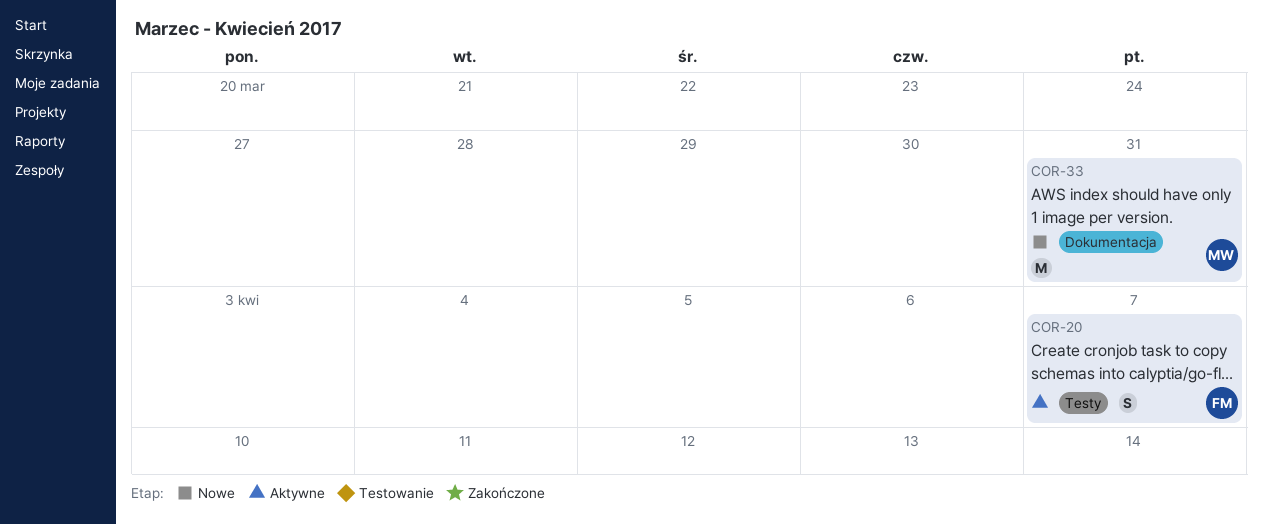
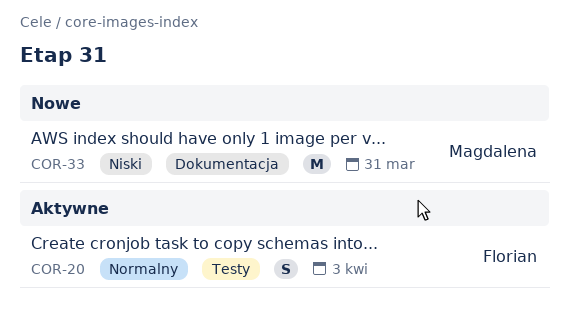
COR-20, due: Apr 7 -> Apr 3

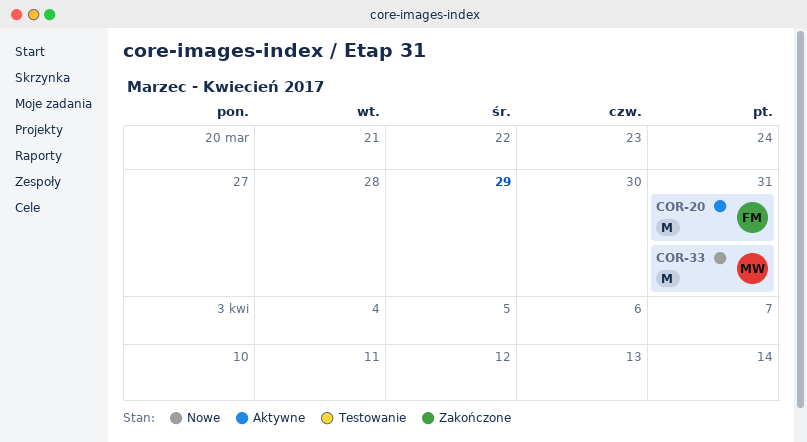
COR-20, estimate: S -> M
COR-20, due: Apr 3 -> Mar 31

